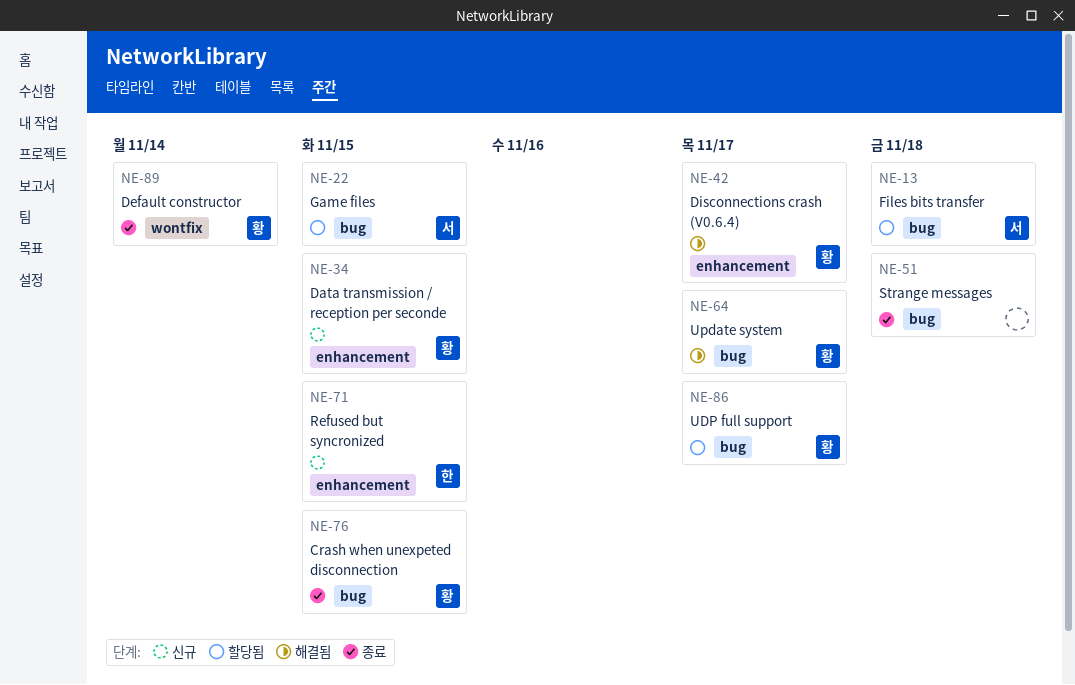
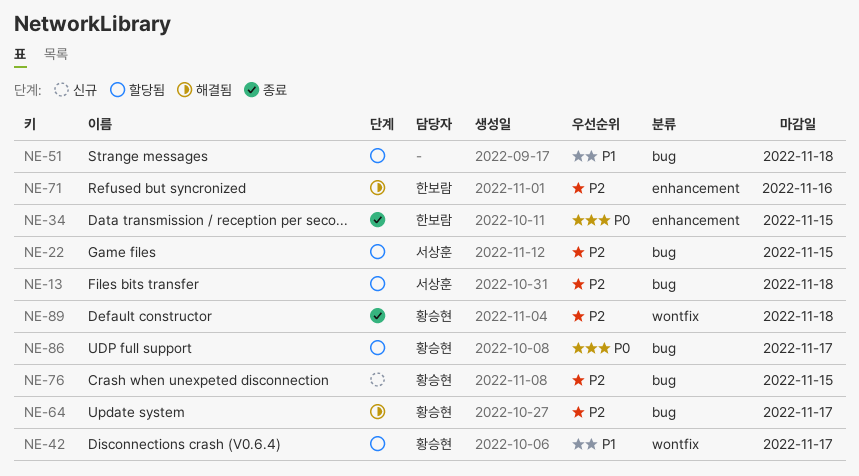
NE-34, status: 신규 -> 종료
NE-34, owner: 황승현 -> 한보람
NE-42, status: 해결됨 -> 할당됨
NE-42, label: enhancement -> wontfix
NE-51, status: 종료 -> 할당됨
NE-71, status: 신규 -> 해결됨
NE-71, due: Nov 15 -> Nov 16
NE-76, status: 종료 -> 신규
NE-89, due: Nov 14 -> Nov 18

